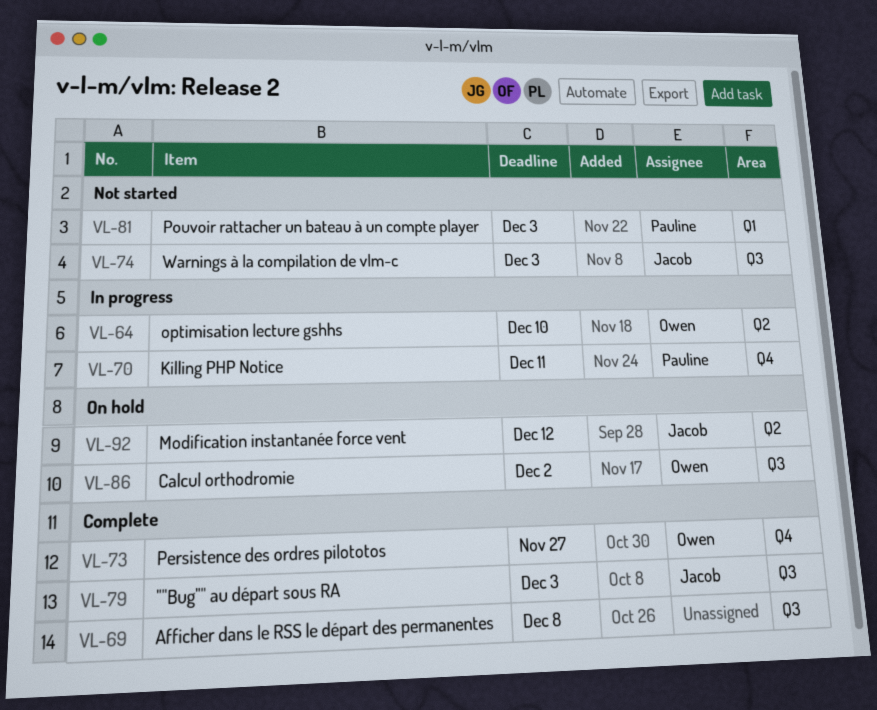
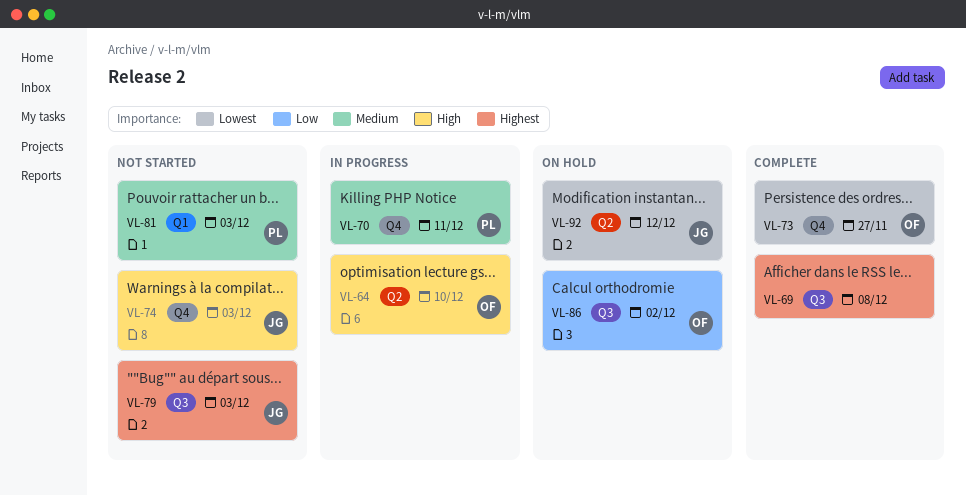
VL-74, label: Q3 -> Q4
VL-79, status: Complete -> Not started

